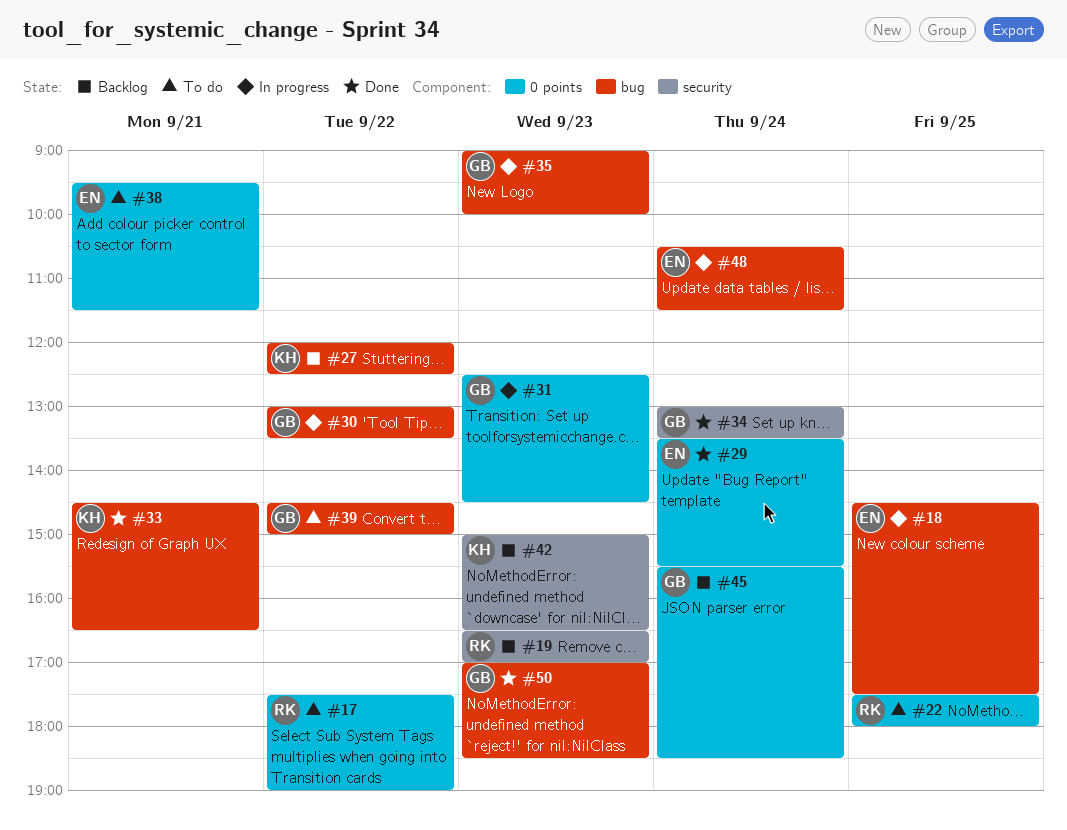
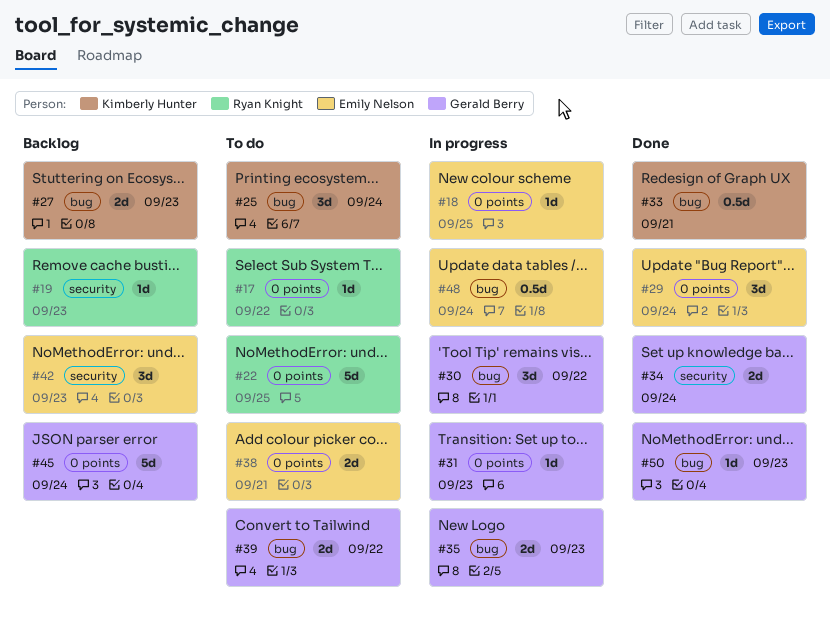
#18, label: bug -> 0 points
#25: none -> present
#27, day: Sep 22 -> Sep 23
#42, owner: Kimberly Hunter -> Emily Nelson

